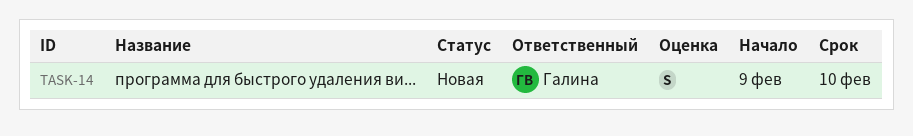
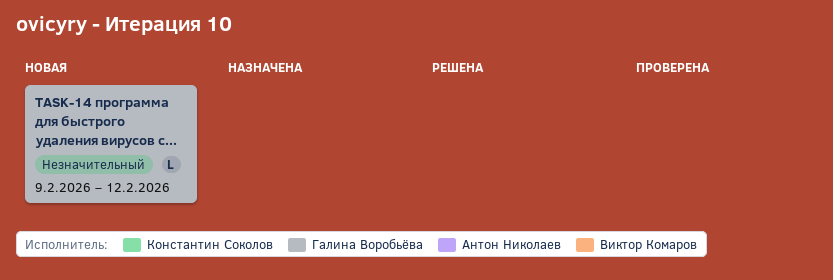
TASK-14, estimate: S -> L
TASK-14, due: Feb 10 -> Feb 12

